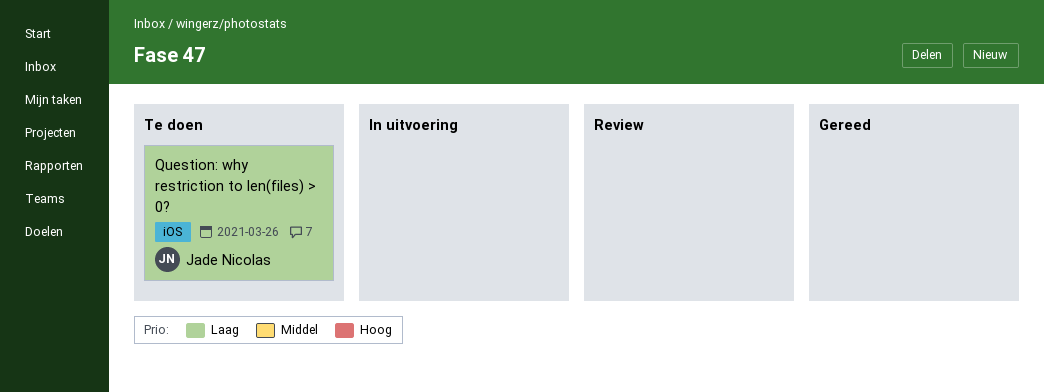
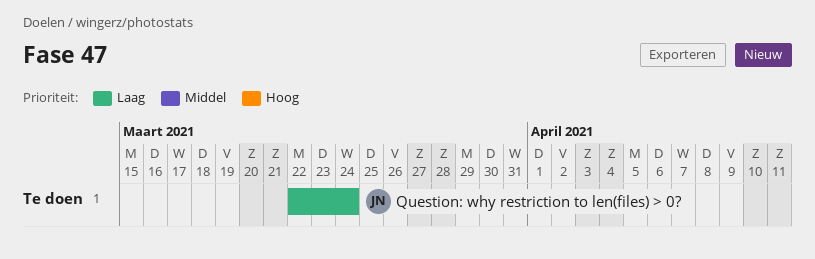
Question: why restriction to len(files) > 0?, due: Mar 26 -> Mar 24

